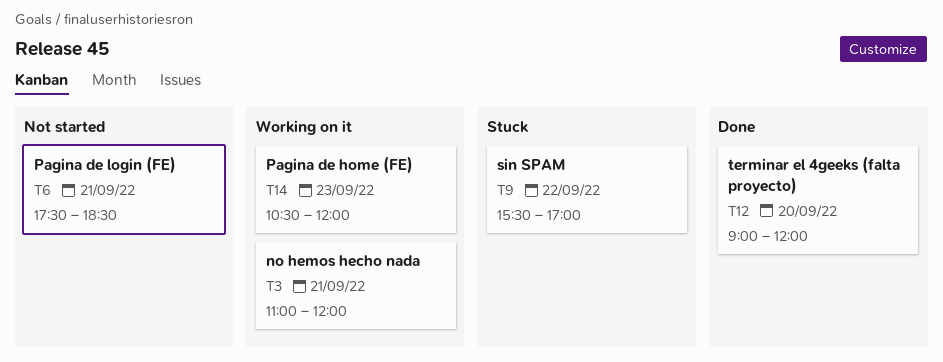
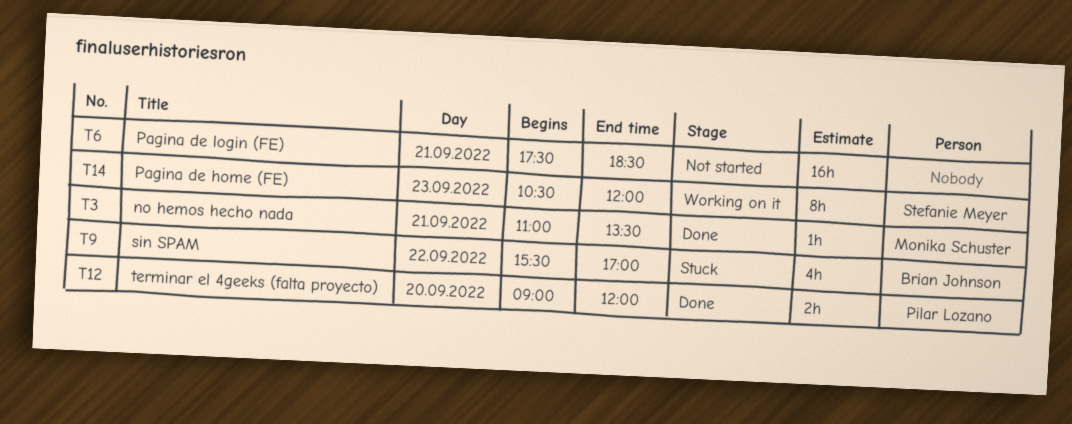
T3, status: Working on it -> Done
T3, ends: 12:00 -> 13:30

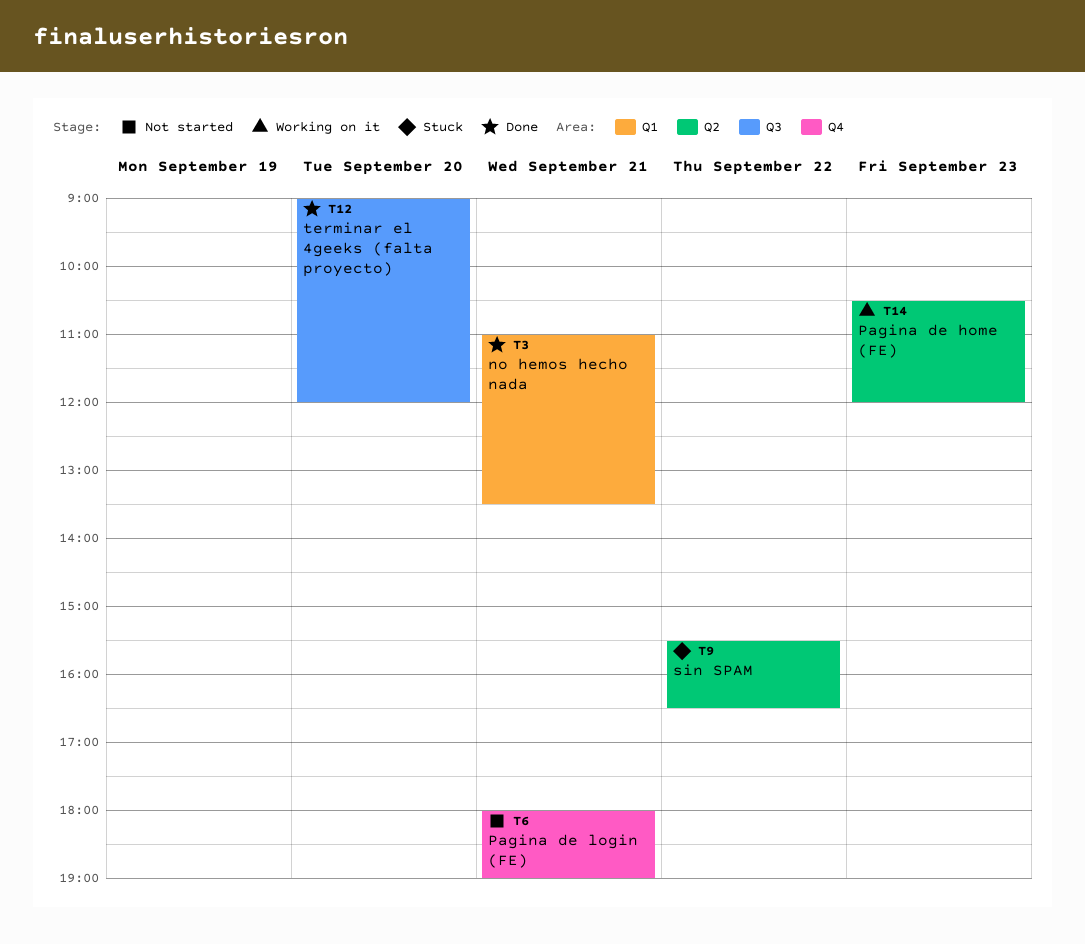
T6, begins: 17:30 -> 18:00
T6, ends: 18:30 -> 19:00
T9, ends: 17:00 -> 16:30

